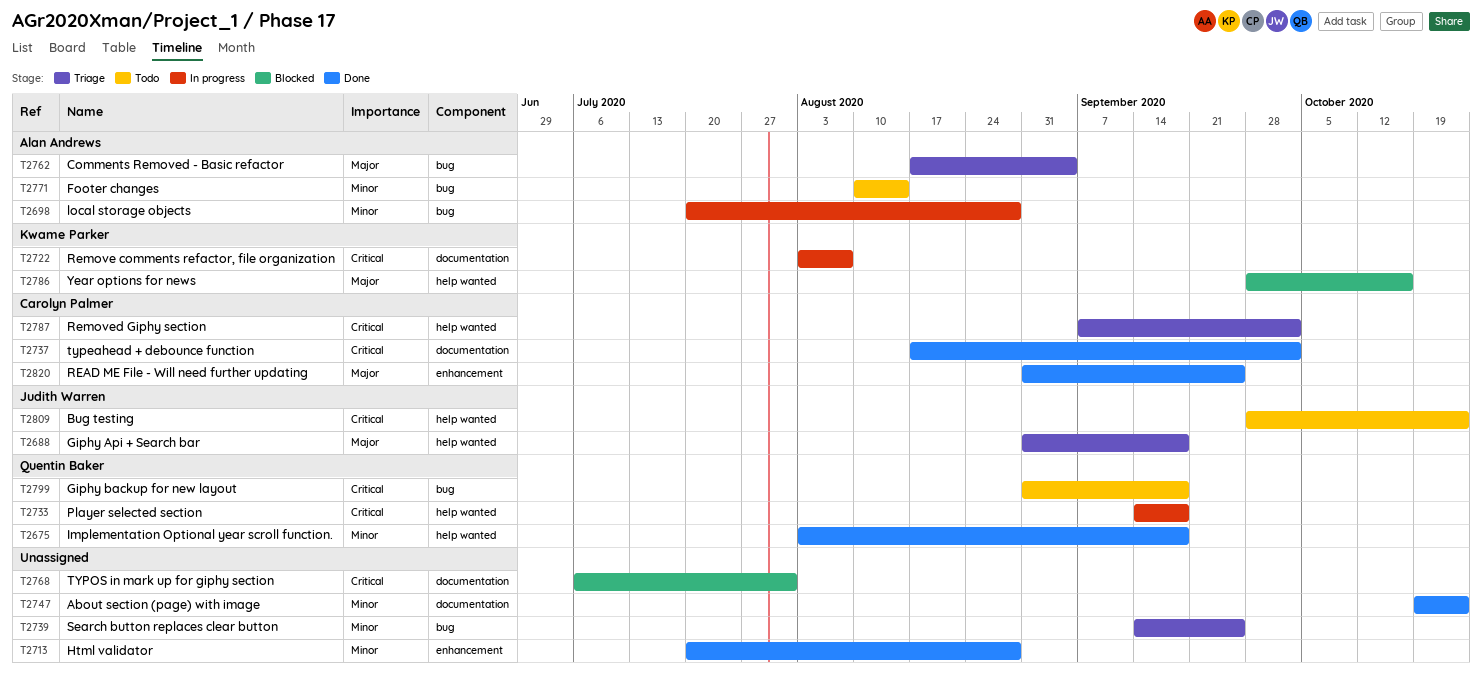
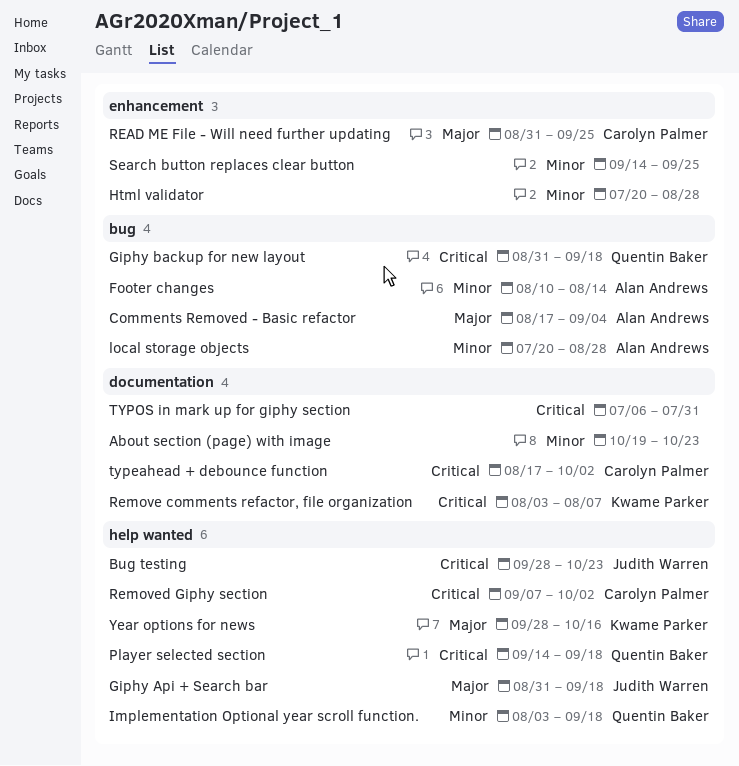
Search button replaces clear button, label: bug -> enhancement

